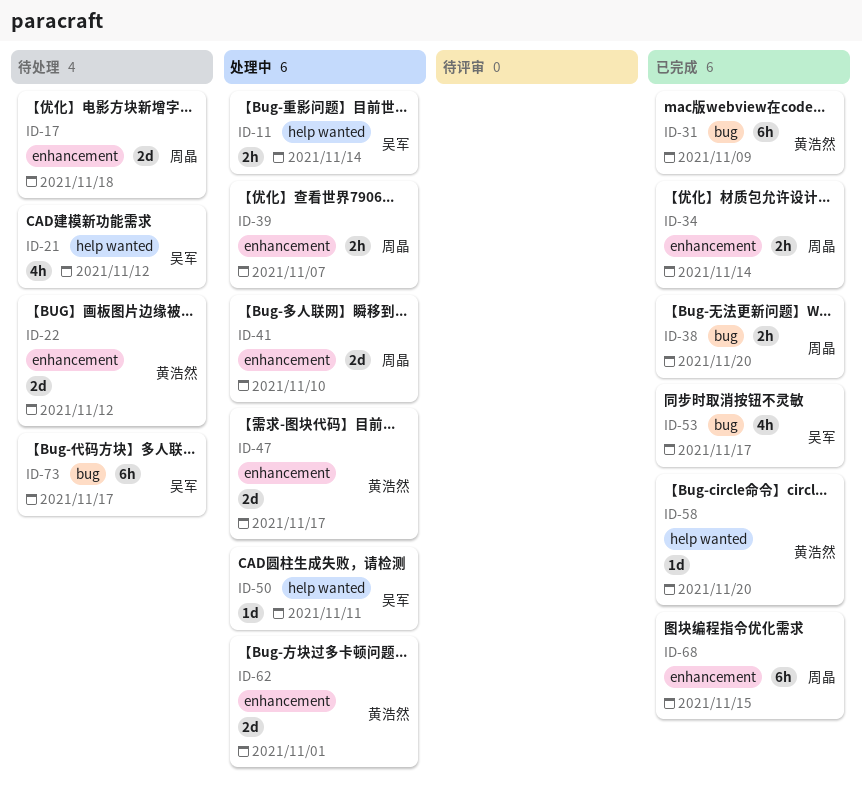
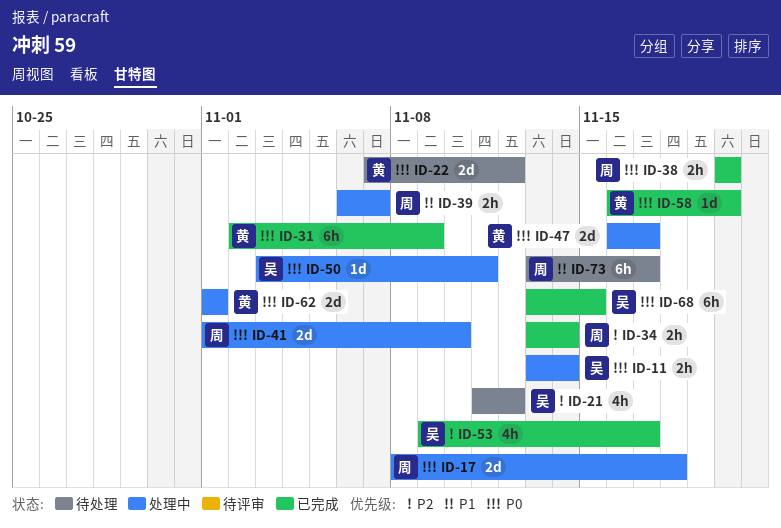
ID-17, status: 待处理 -> 处理中
ID-68, owner: 周晶 -> 吴军
ID-73, owner: 吴军 -> 周晶

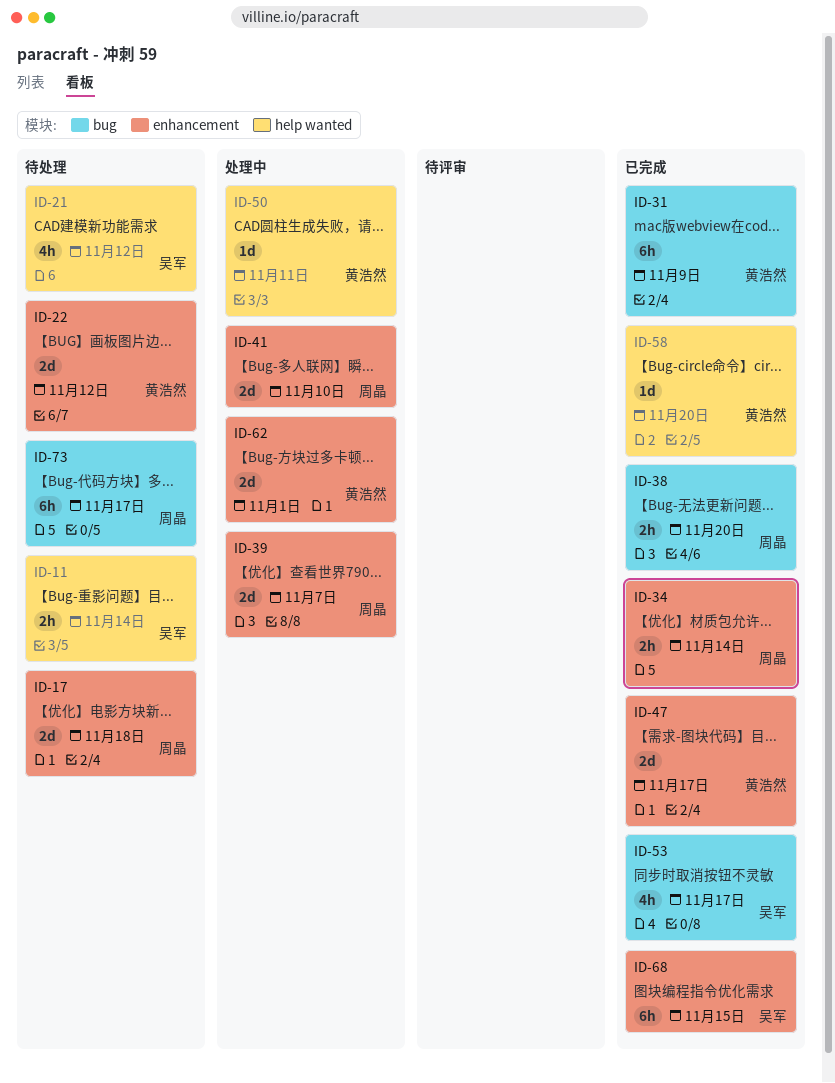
ID-11, status: 处理中 -> 待处理
ID-17, status: 处理中 -> 待处理
ID-39, estimate: 2h -> 2d
ID-47, status: 处理中 -> 已完成
ID-50, owner: 吴军 -> 黄浩然

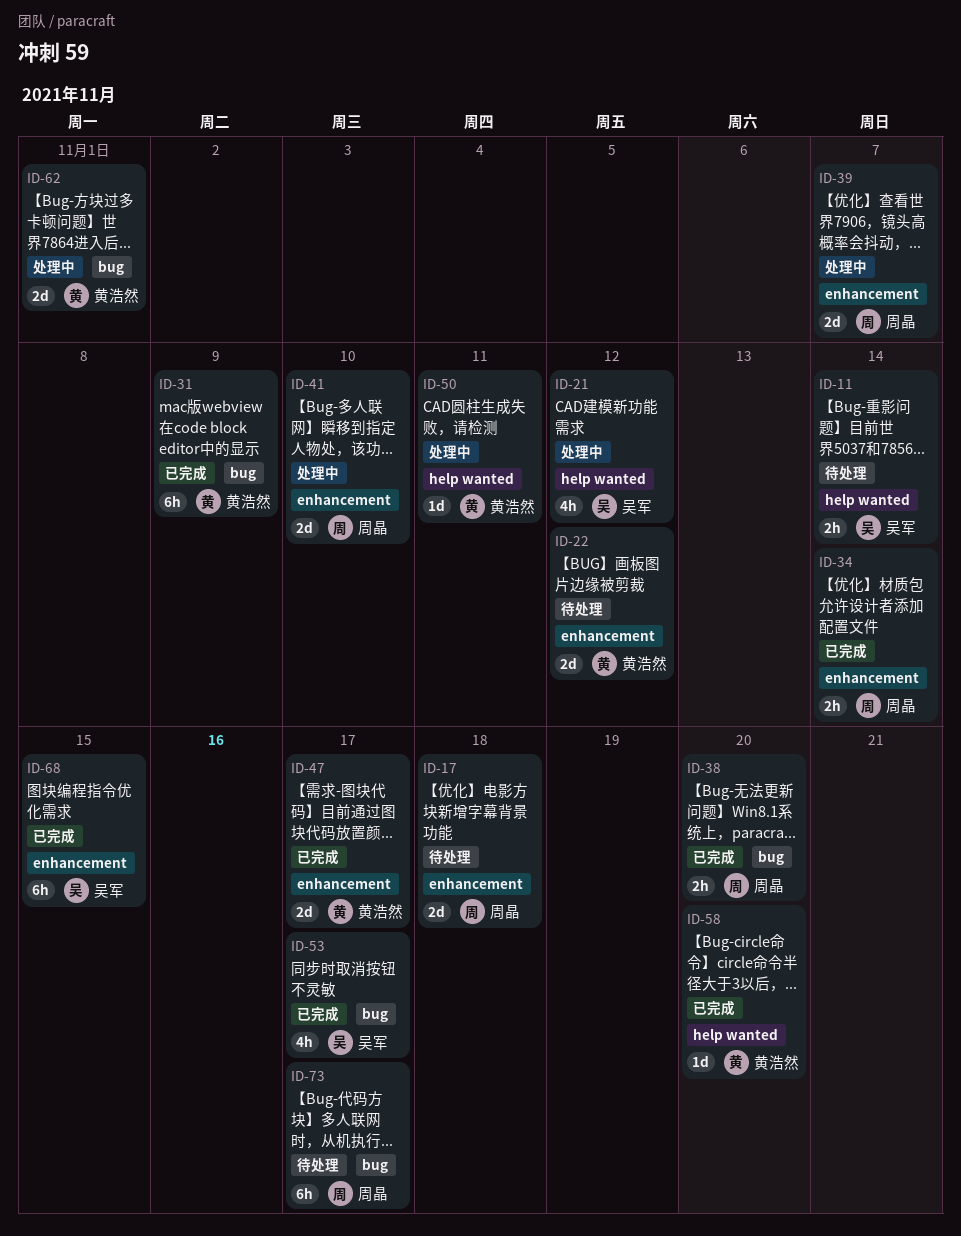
ID-21, status: 待处理 -> 处理中
ID-62, label: enhancement -> bug

